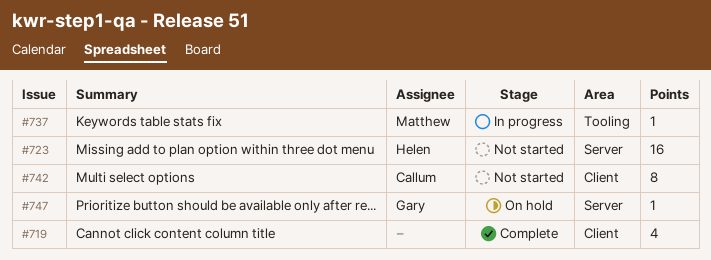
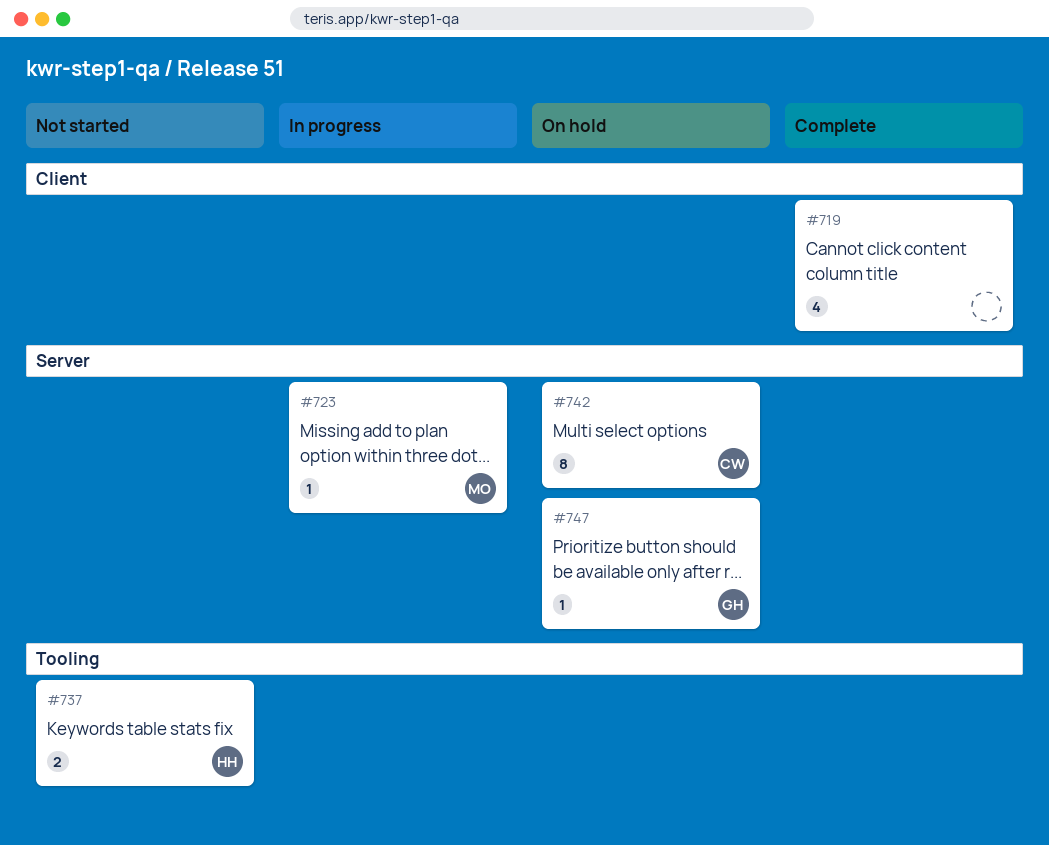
#723, status: Not started -> In progress
#723, owner: Helen -> Matthew
#723, estimate: 16 -> 1
#737, status: In progress -> Not started
#737, owner: Matthew -> Helen
#737, estimate: 1 -> 2
#742, status: Not started -> On hold
#742, label: Client -> Server

